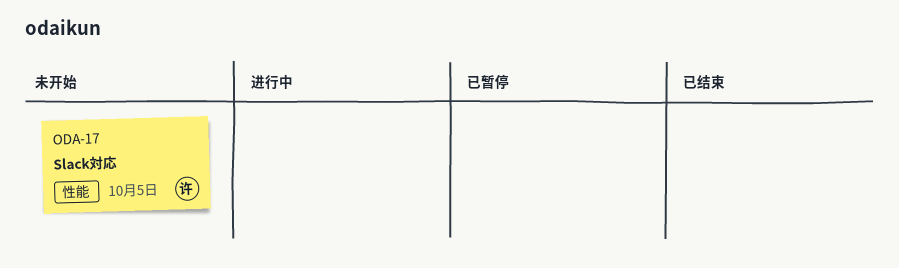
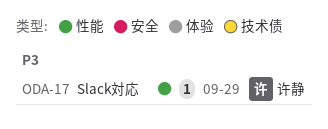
ODA-17, due: Oct 5 -> Sep 29

